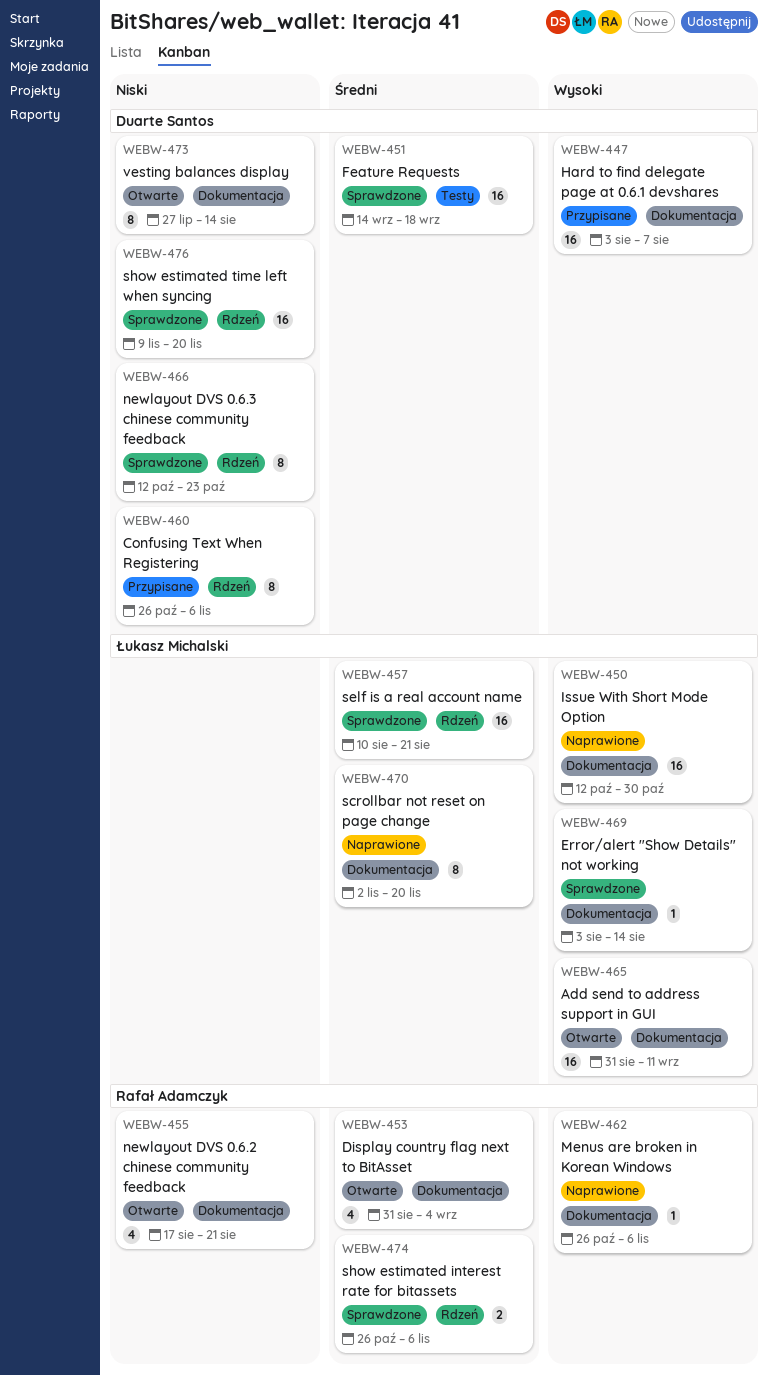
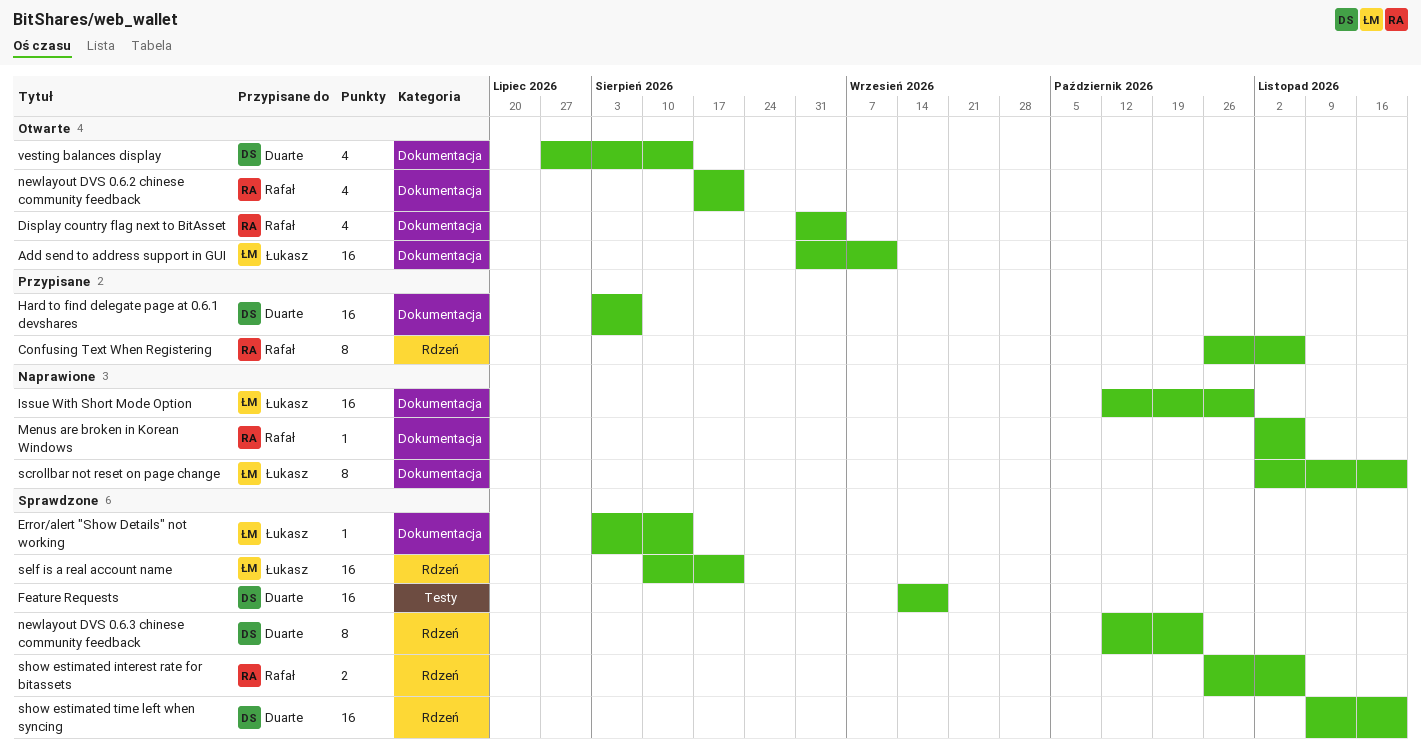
Confusing Text When Registering, owner: Duarte Santos -> Rafał Adamczyk
Menus are broken in Korean Windows, start: Oct 26 -> Nov 2
vesting balances display, estimate: 8 -> 4

